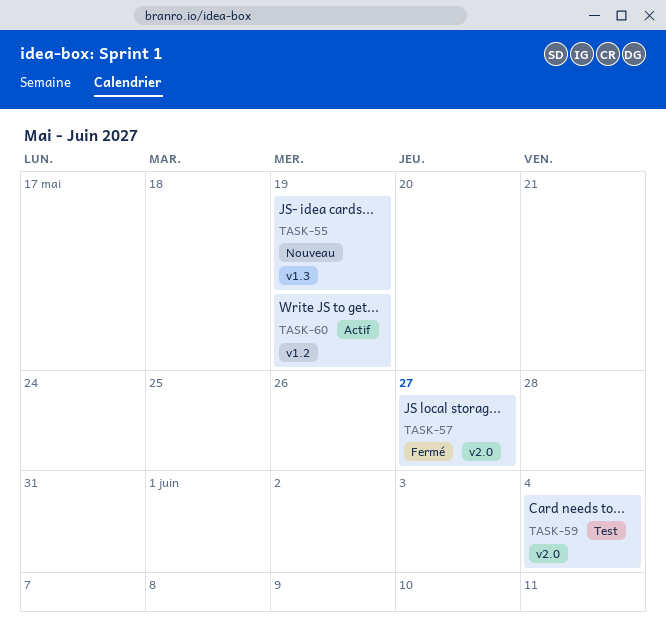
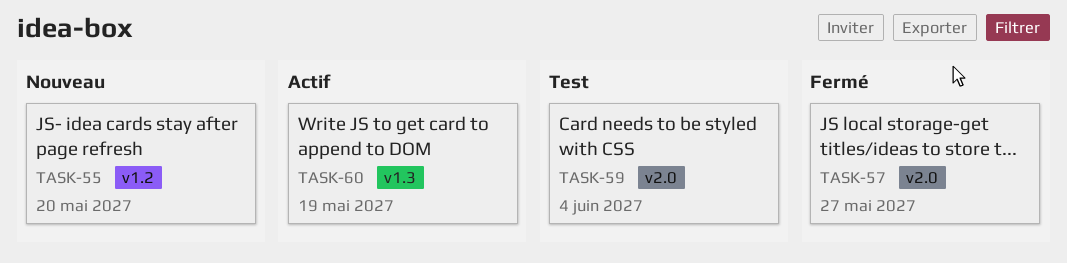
TASK-55, label: v1.3 -> v1.2
TASK-55, due: May 19 -> May 20
TASK-60, label: v1.2 -> v1.3

